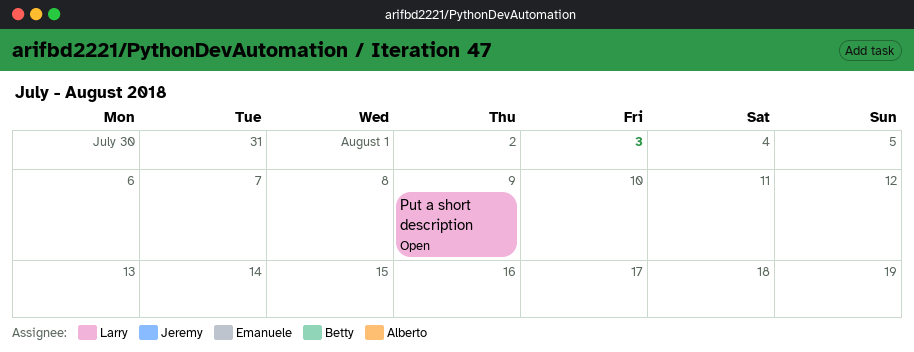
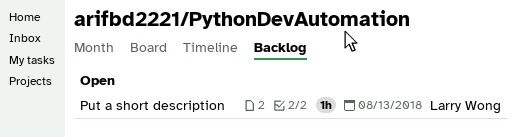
Put a short description, due: Aug 9 -> Aug 13

